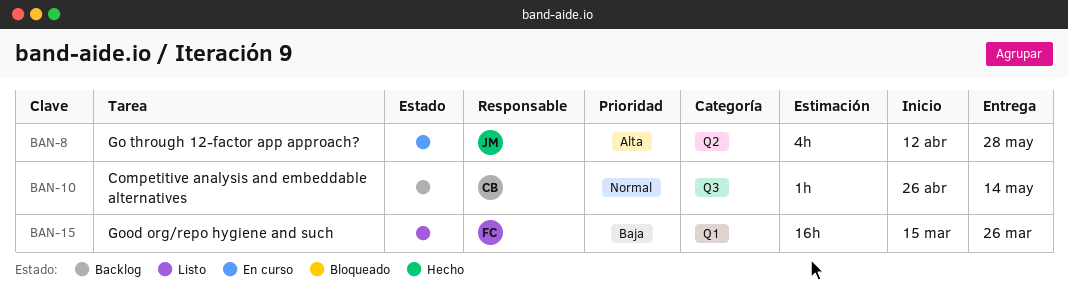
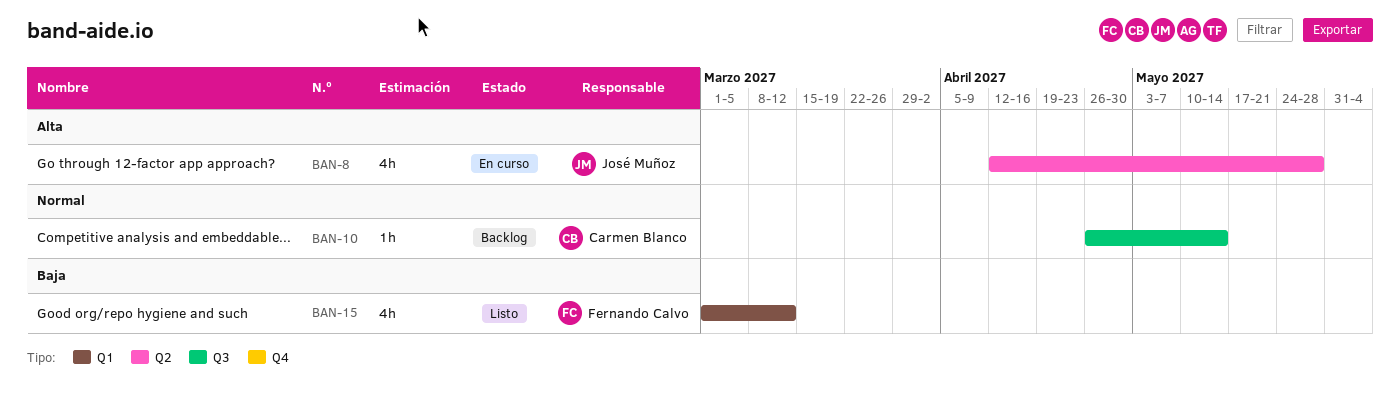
BAN-15, estimate: 16h -> 4h
BAN-15, start: Mar 15 -> Mar 1
BAN-15, due: Mar 26 -> Mar 12

